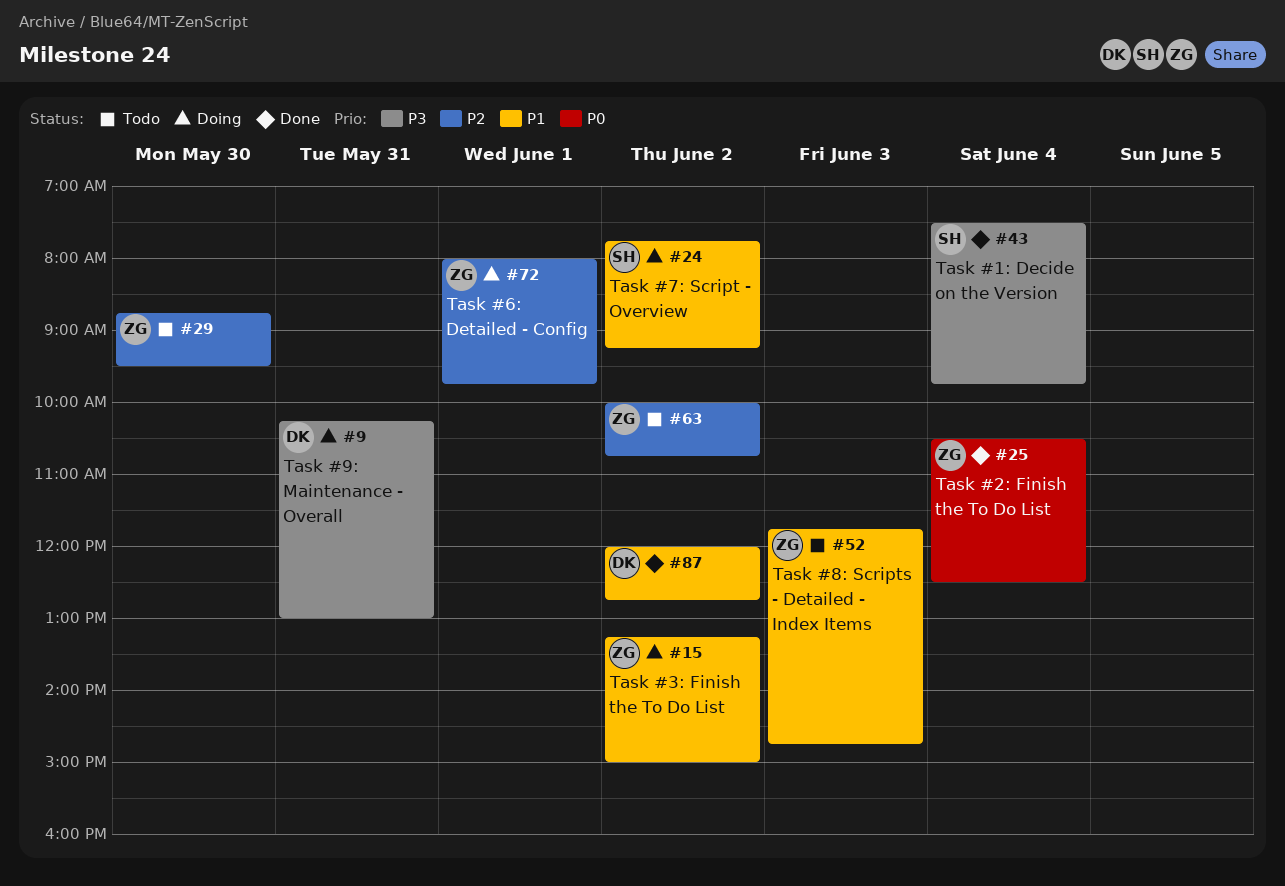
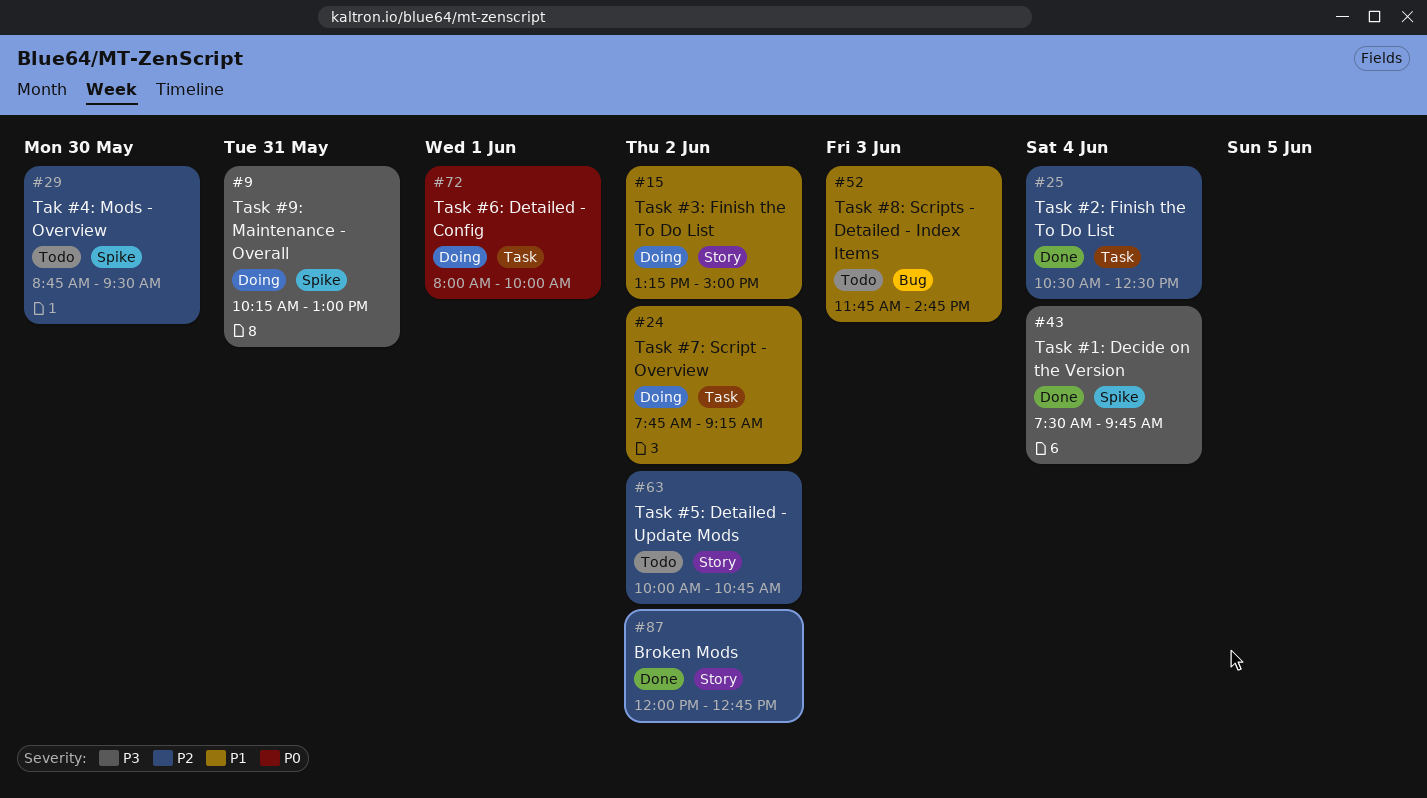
#25, priority: P0 -> P2
#72, priority: P2 -> P0
#72, ends: 09:45 -> 10:00
#87, priority: P1 -> P2

